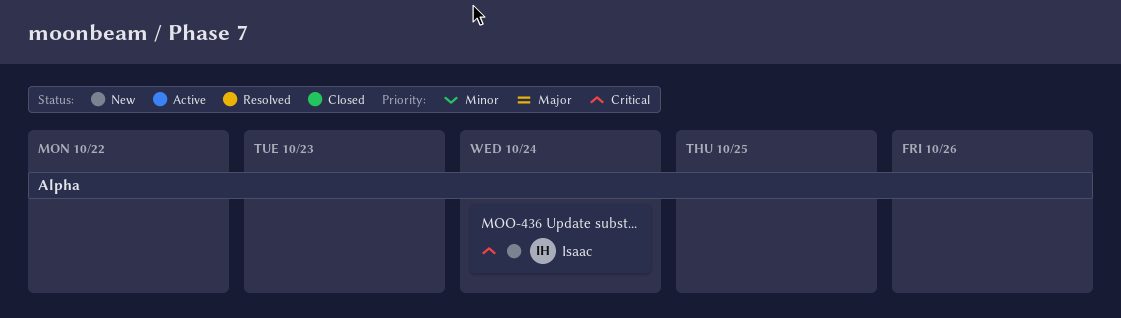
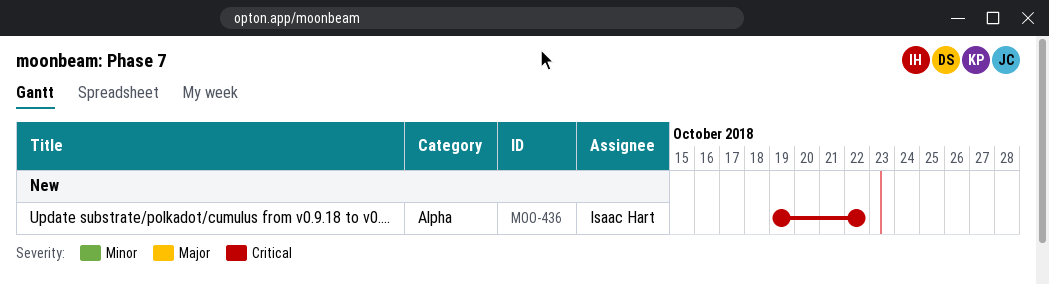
MOO-436, due: Oct 24 -> Oct 22

